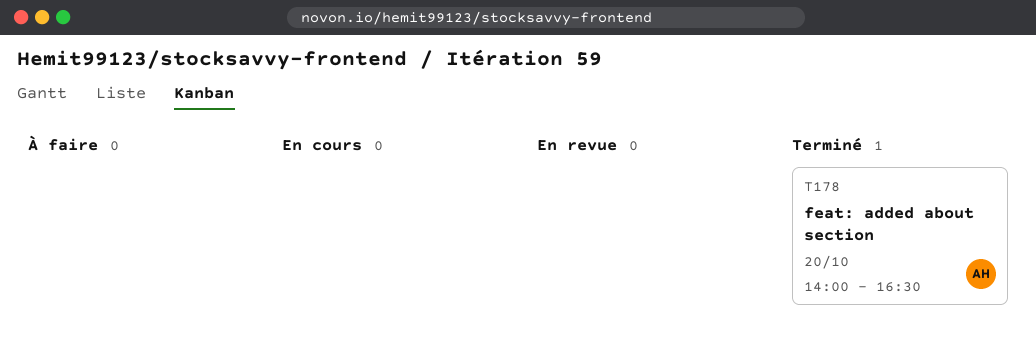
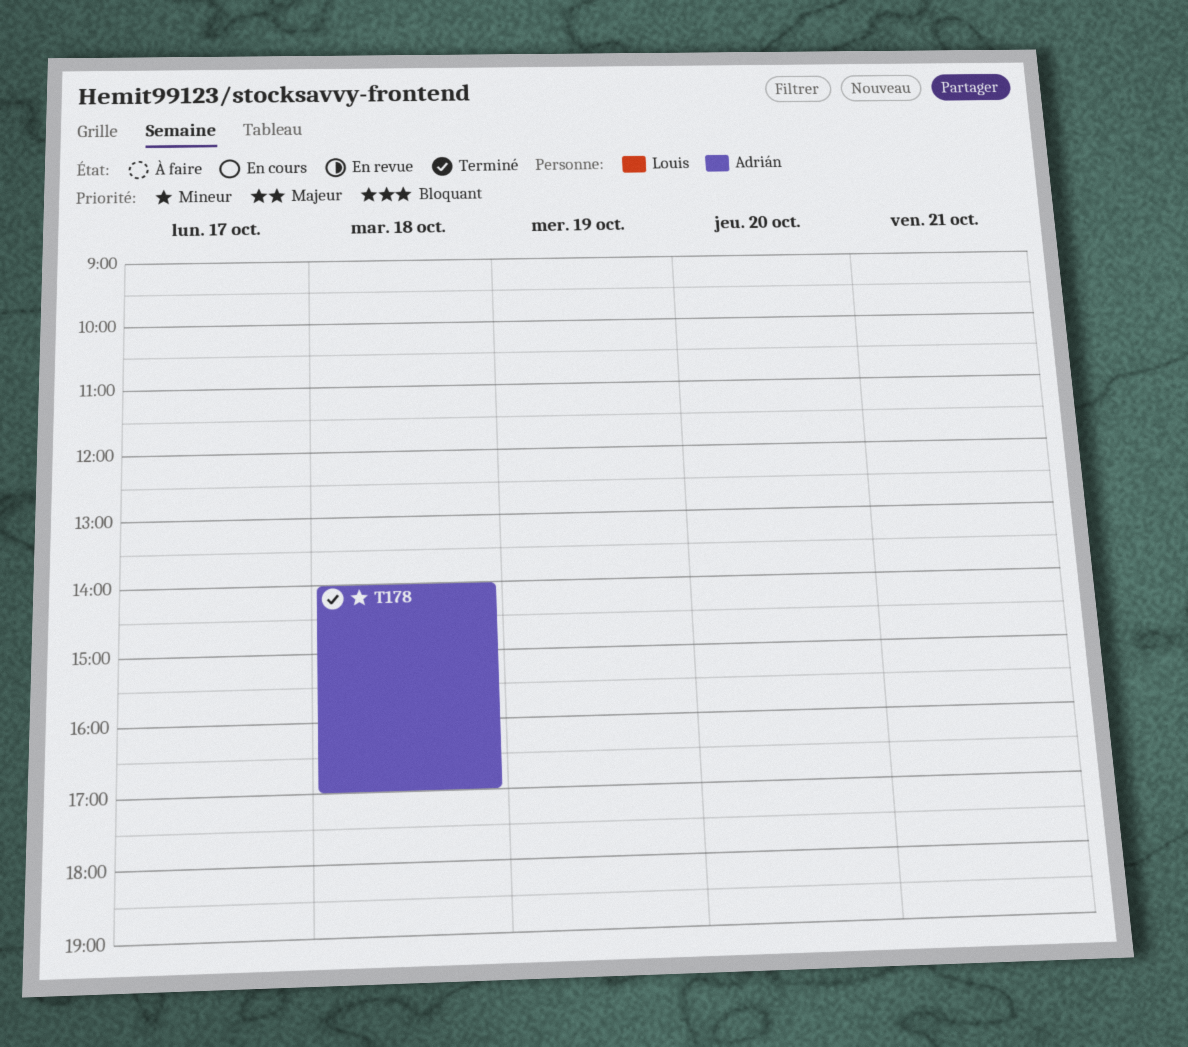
T178, day: Oct 20 -> Oct 18
T178, ends: 16:30 -> 17:00

